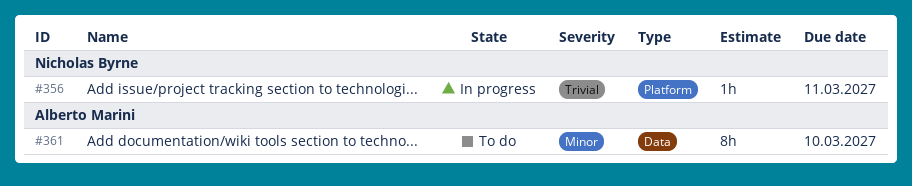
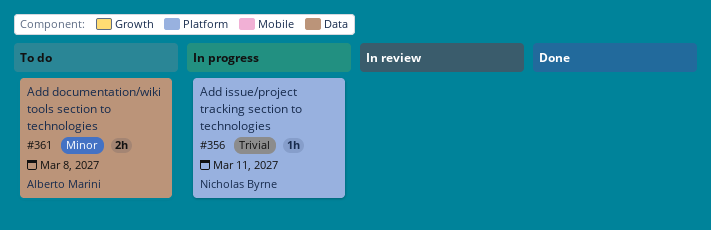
#361, estimate: 8h -> 2h
#361, due: Mar 10 -> Mar 8

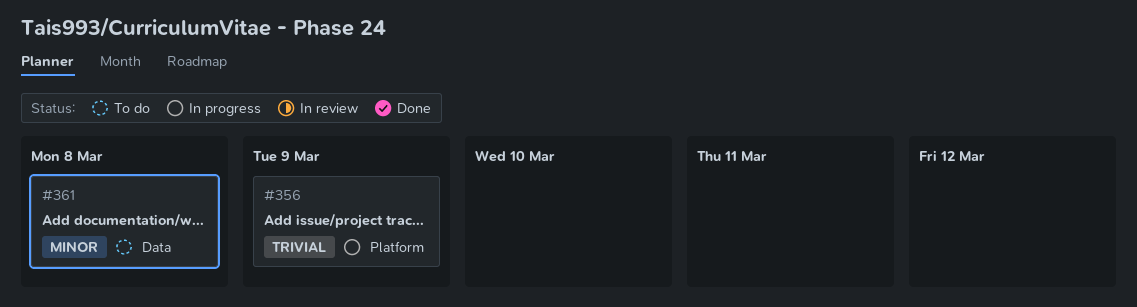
#356, due: Mar 11 -> Mar 9

